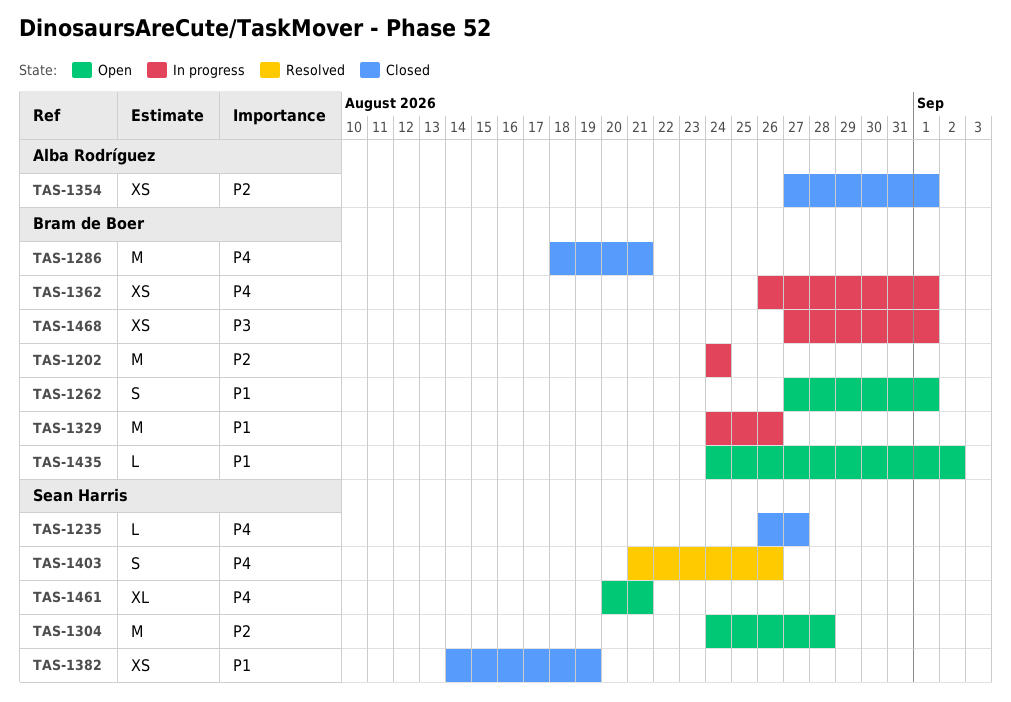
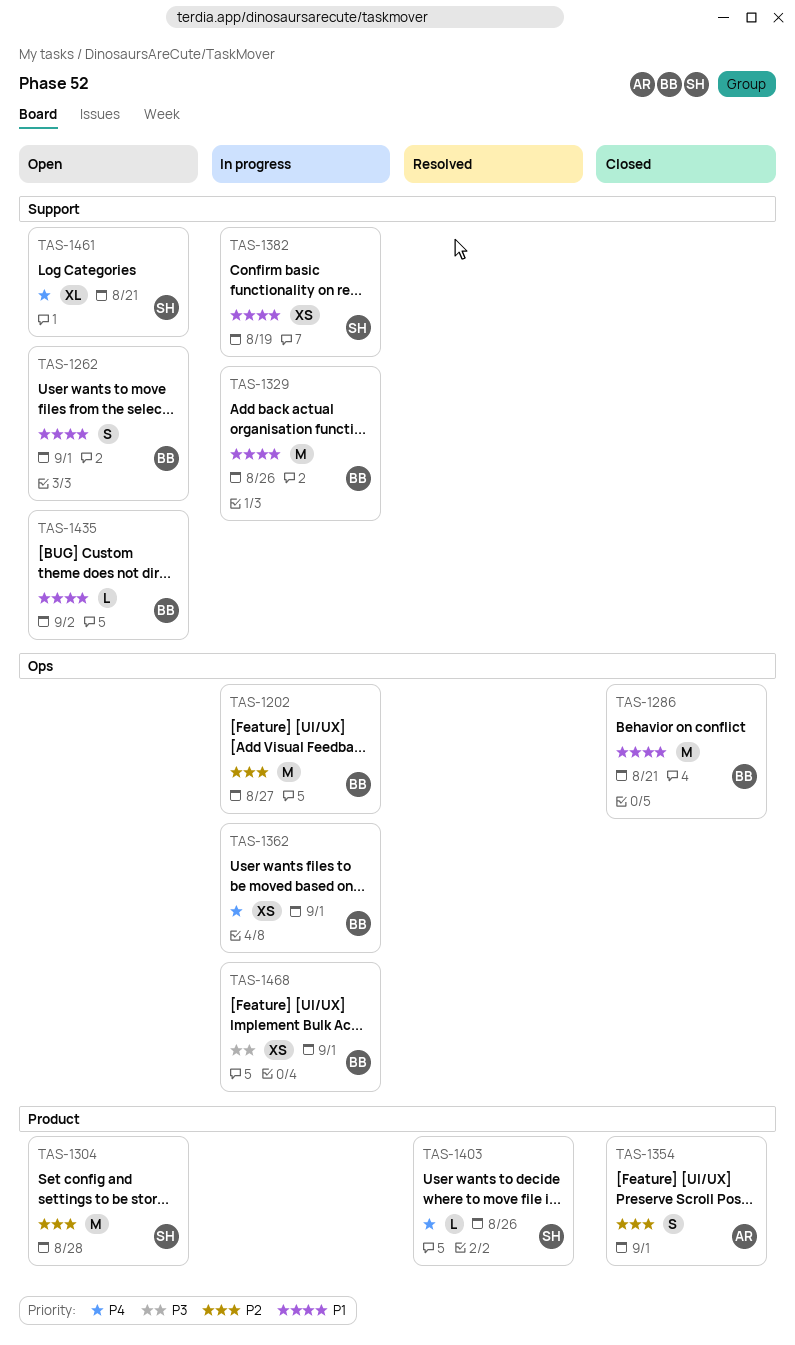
TAS-1202, due: Aug 24 -> Aug 27
TAS-1235: present -> none
TAS-1286, priority: P4 -> P1
TAS-1354, estimate: XS -> S
TAS-1382, status: Closed -> In progress
TAS-1403, estimate: S -> L

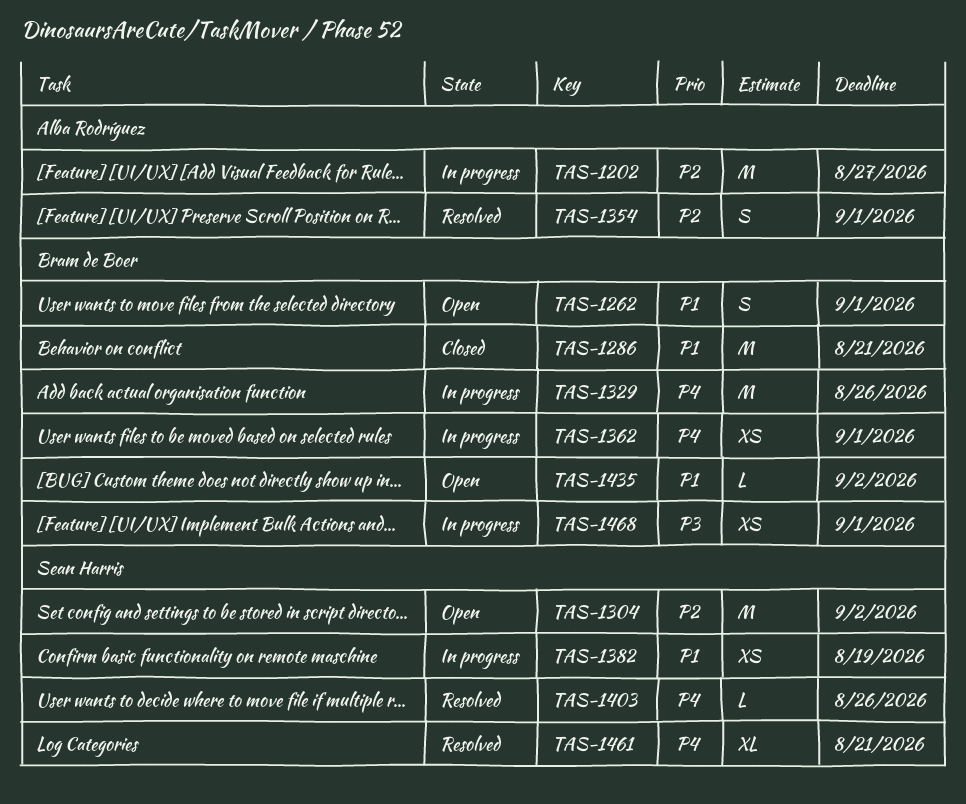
TAS-1202, owner: Bram de Boer -> Alba Rodríguez
TAS-1304, due: Aug 28 -> Sep 2
TAS-1329, priority: P1 -> P4
TAS-1354, status: Closed -> Resolved
TAS-1461, status: Open -> Resolved

